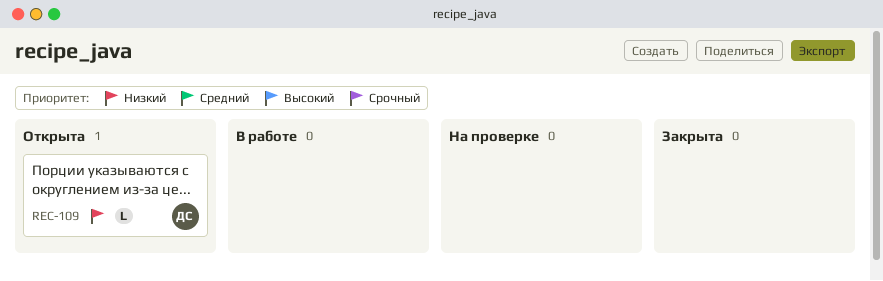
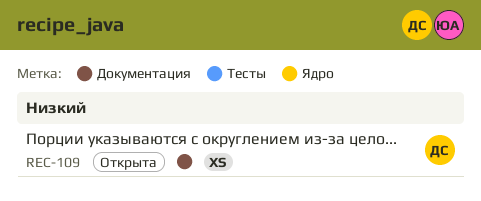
REC-109, estimate: L -> XS

